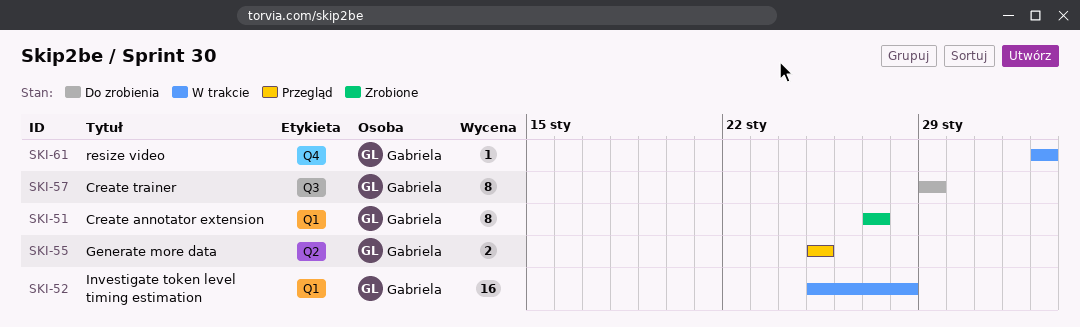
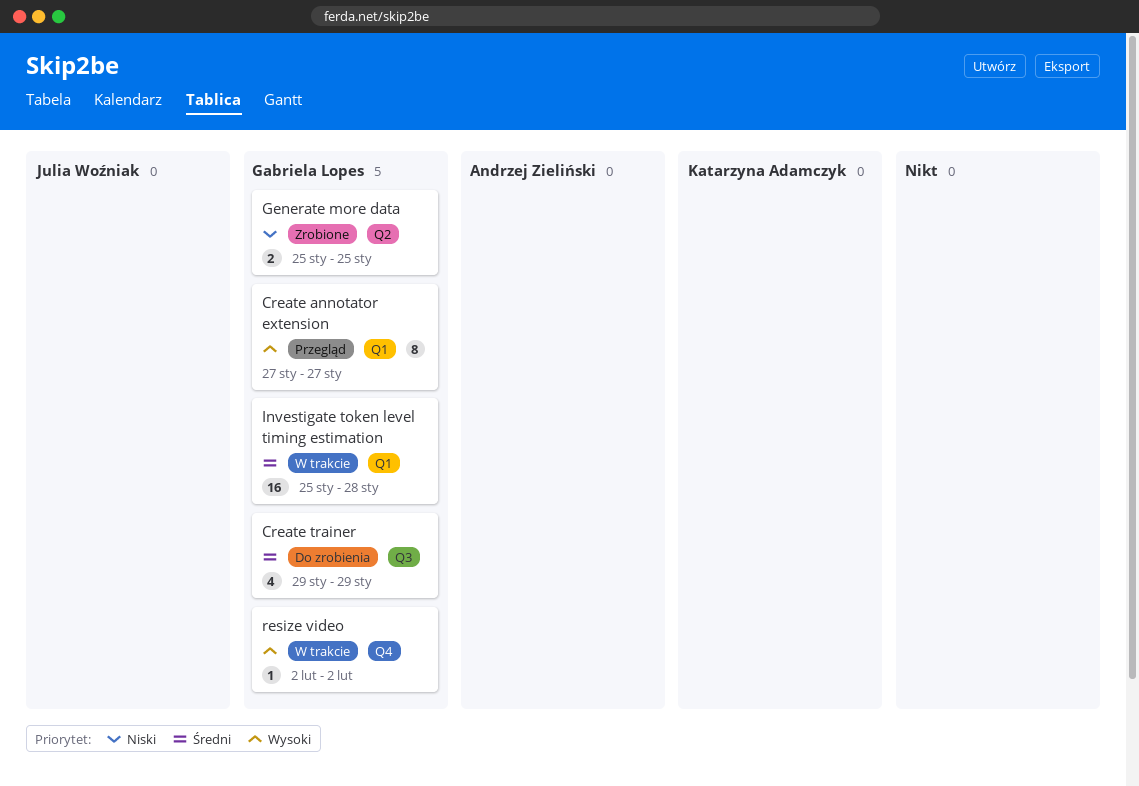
Create annotator extension, status: Zrobione -> Przegląd
Create trainer, estimate: 8 -> 4
Generate more data, status: Przegląd -> Zrobione

